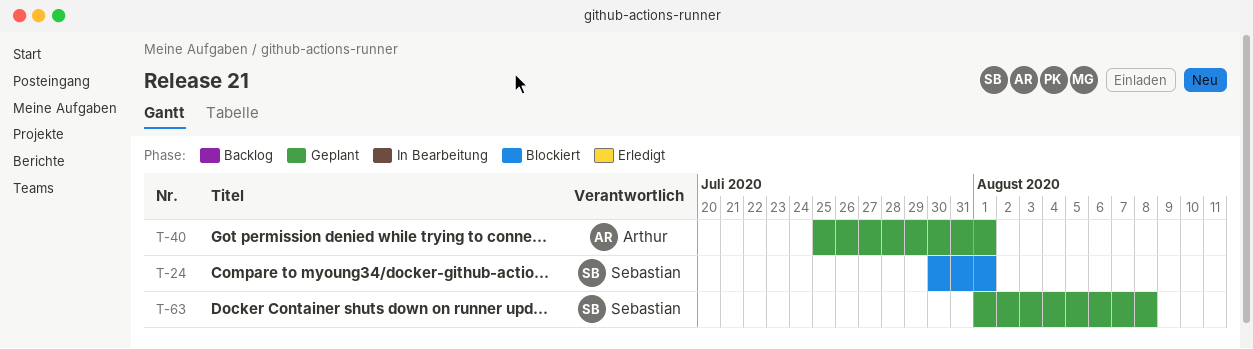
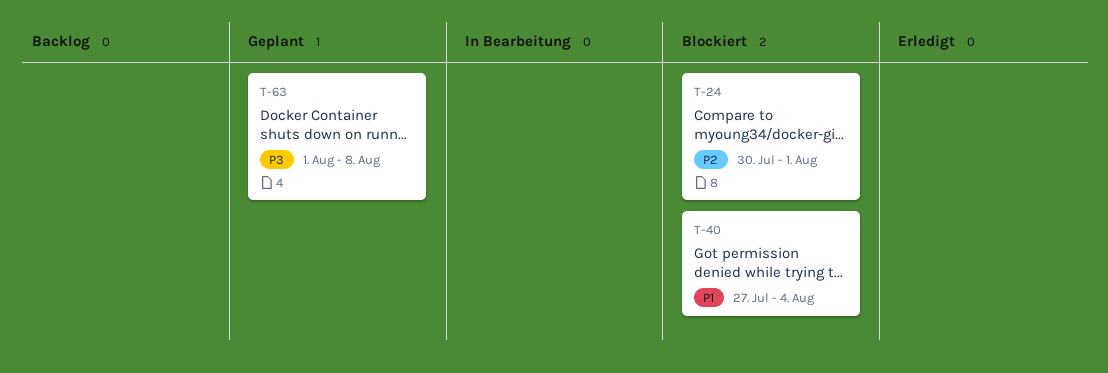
T-40, status: Geplant -> Blockiert
T-40, start: Jul 25 -> Jul 27
T-40, due: Aug 1 -> Aug 4

